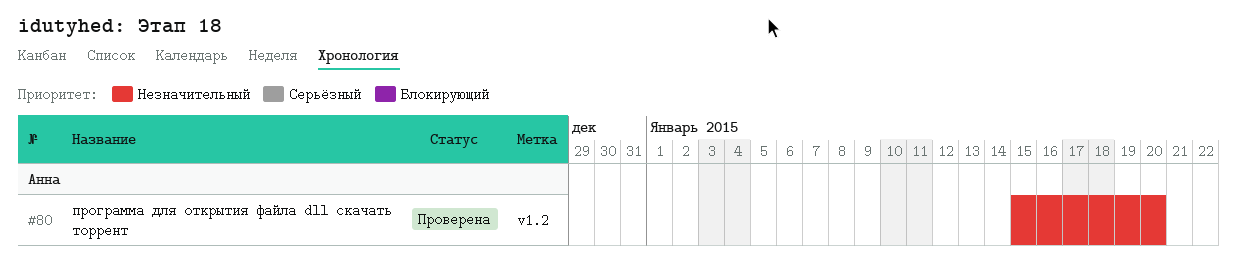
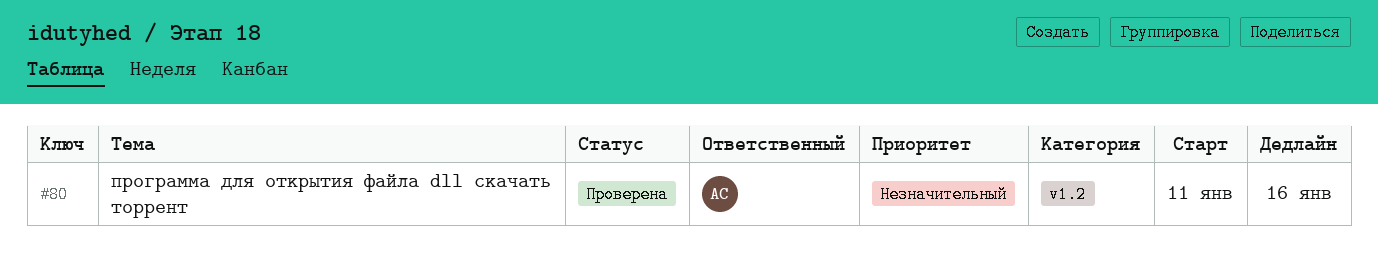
#80, start: Jan 15 -> Jan 11
#80, due: Jan 20 -> Jan 16

